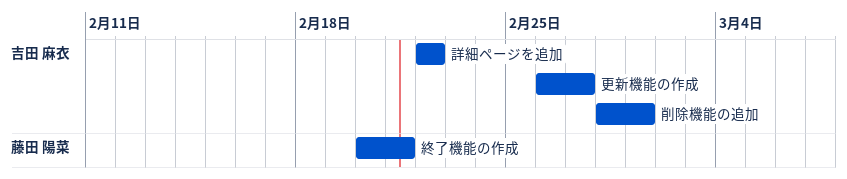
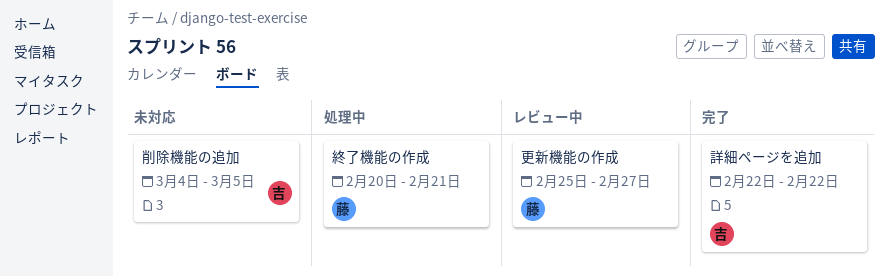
削除機能の追加, start: Feb 28 -> Mar 4
削除機能の追加, due: Mar 1 -> Mar 5
更新機能の作成, owner: 吉田 麻衣 -> 藤田 陽菜
更新機能の作成, start: Feb 26 -> Feb 25

